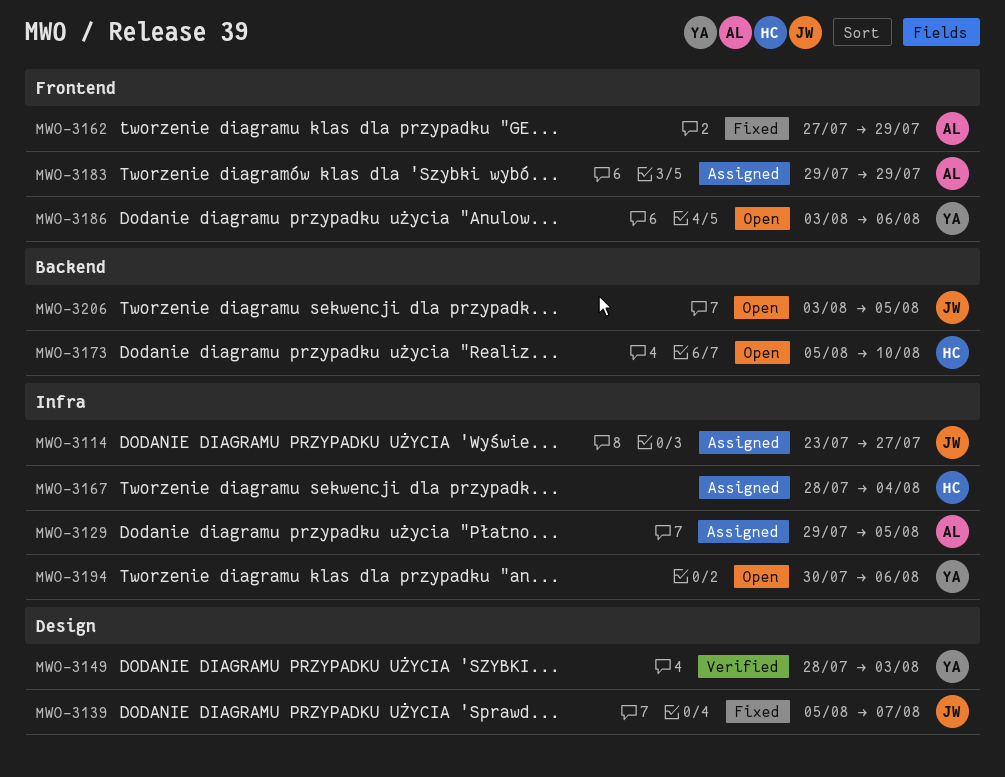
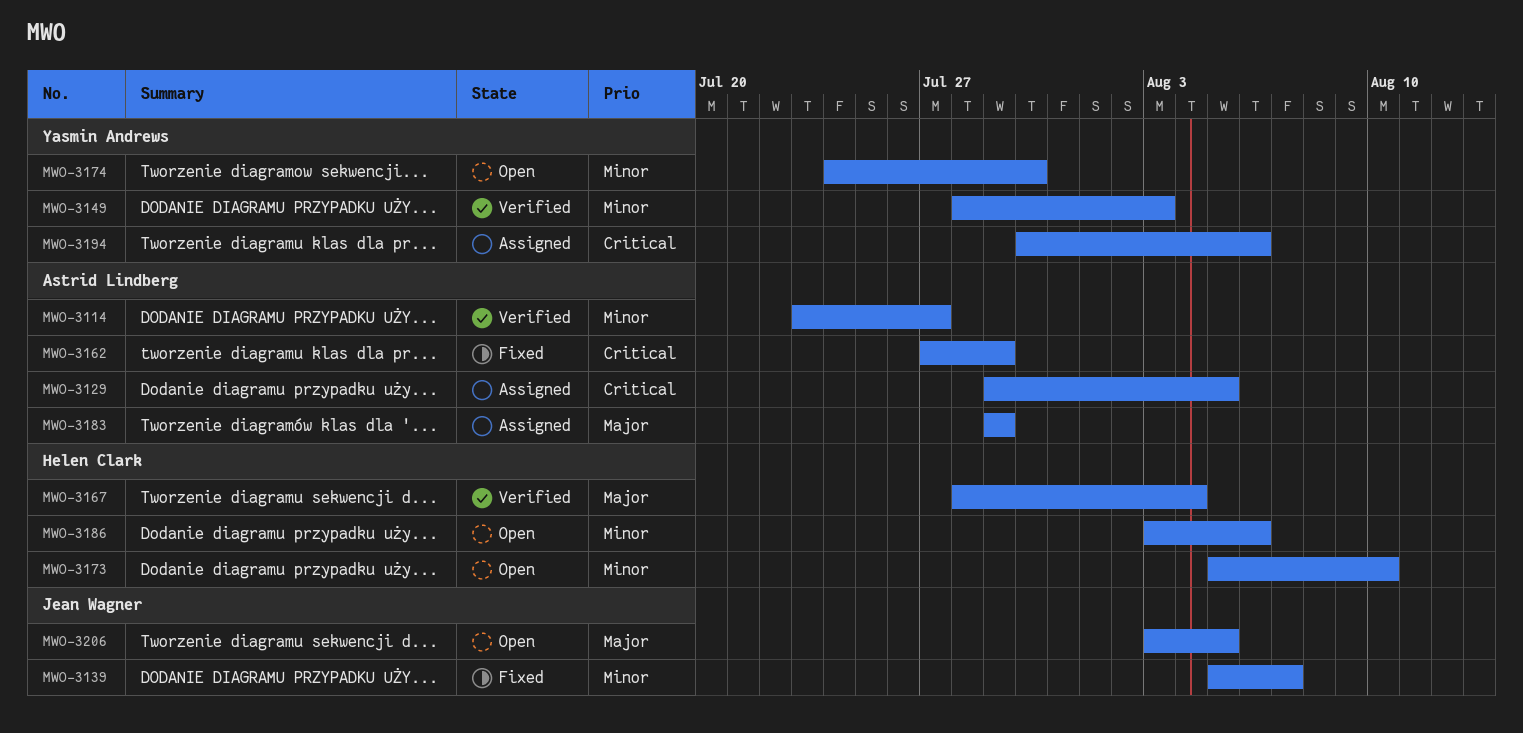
MWO-3114, status: Assigned -> Verified
MWO-3114, owner: Jean Wagner -> Astrid Lindberg
MWO-3167, status: Assigned -> Verified
MWO-3174: none -> present
MWO-3186, owner: Yasmin Andrews -> Helen Clark
MWO-3194, status: Open -> Assigned

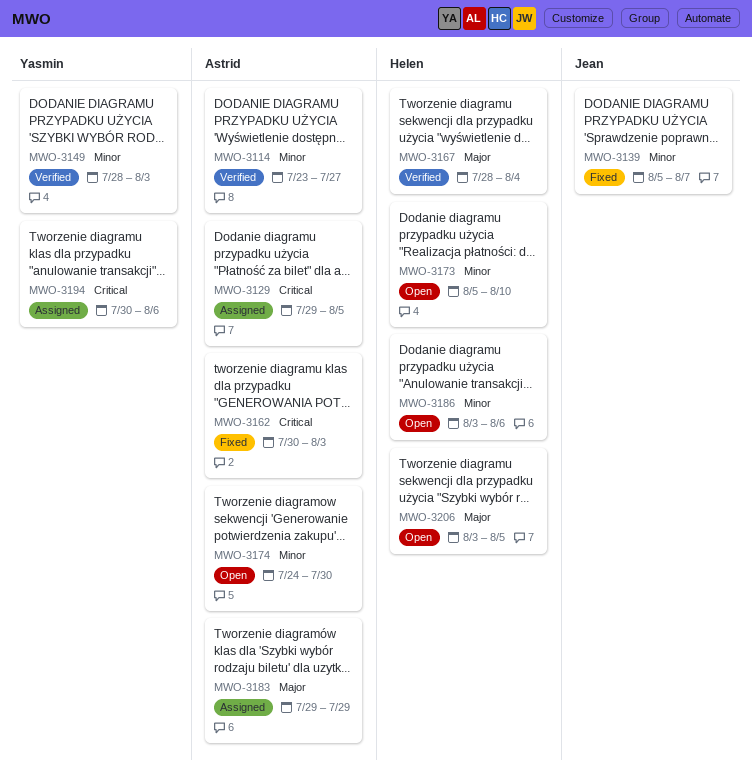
MWO-3162, start: Jul 27 -> Jul 30
MWO-3162, due: Jul 29 -> Aug 3
MWO-3174, owner: Yasmin Andrews -> Astrid Lindberg
MWO-3206, owner: Jean Wagner -> Helen Clark

